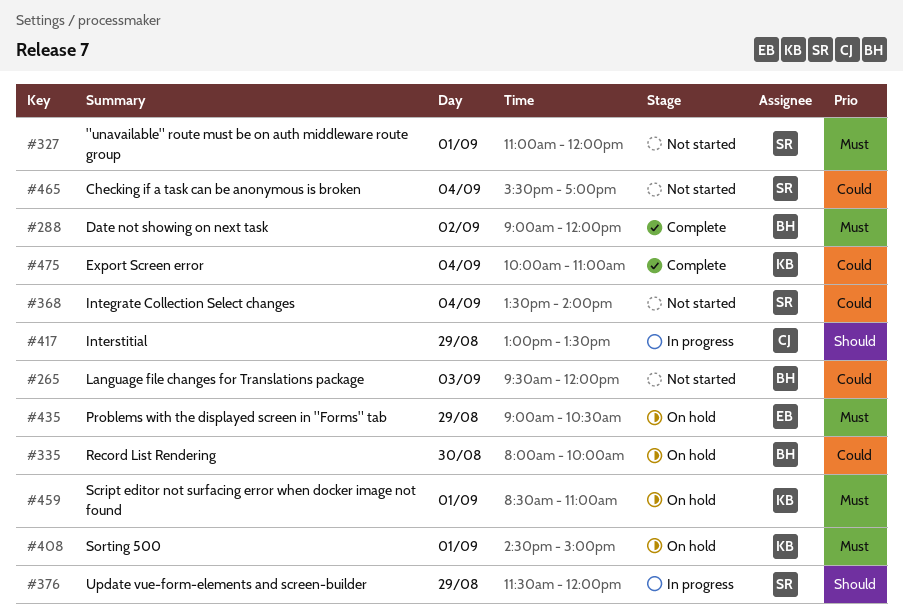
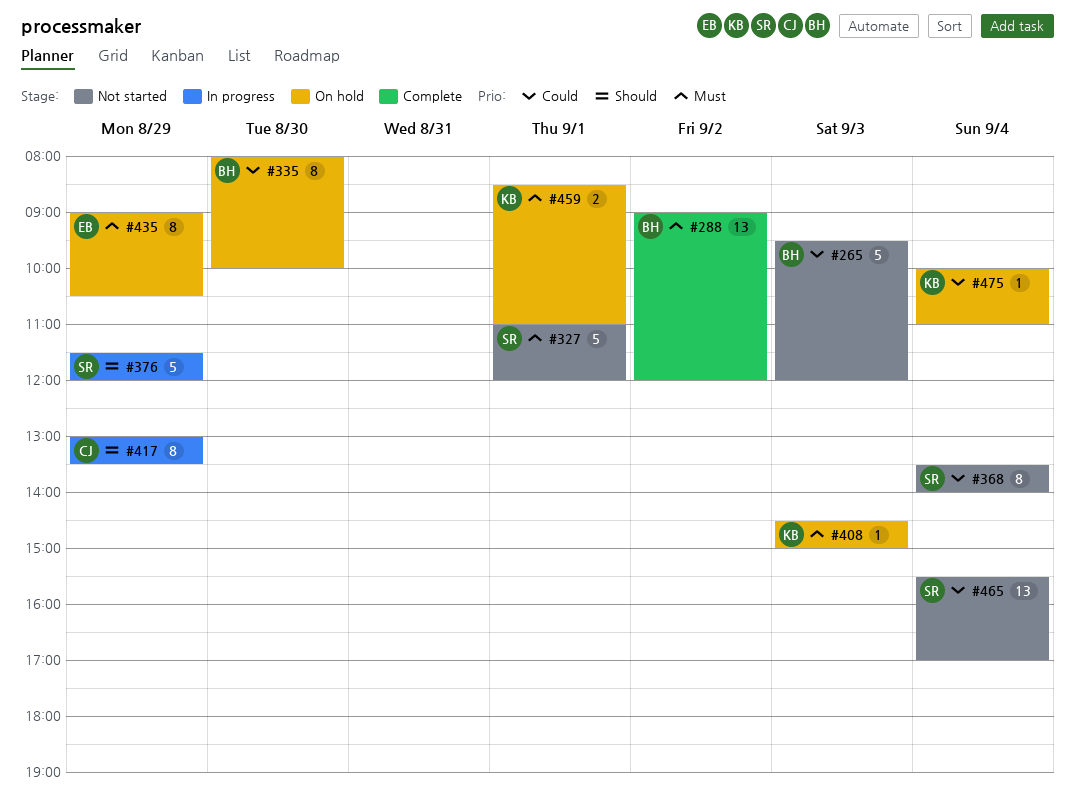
#408, day: Sep 1 -> Sep 3
#475, status: Complete -> On hold

